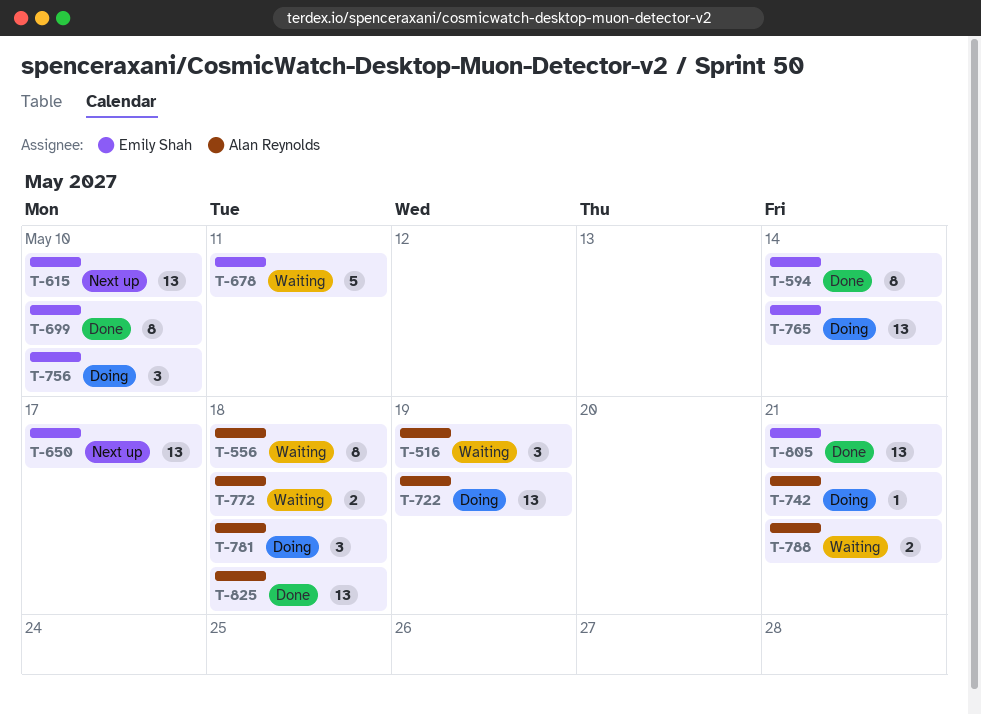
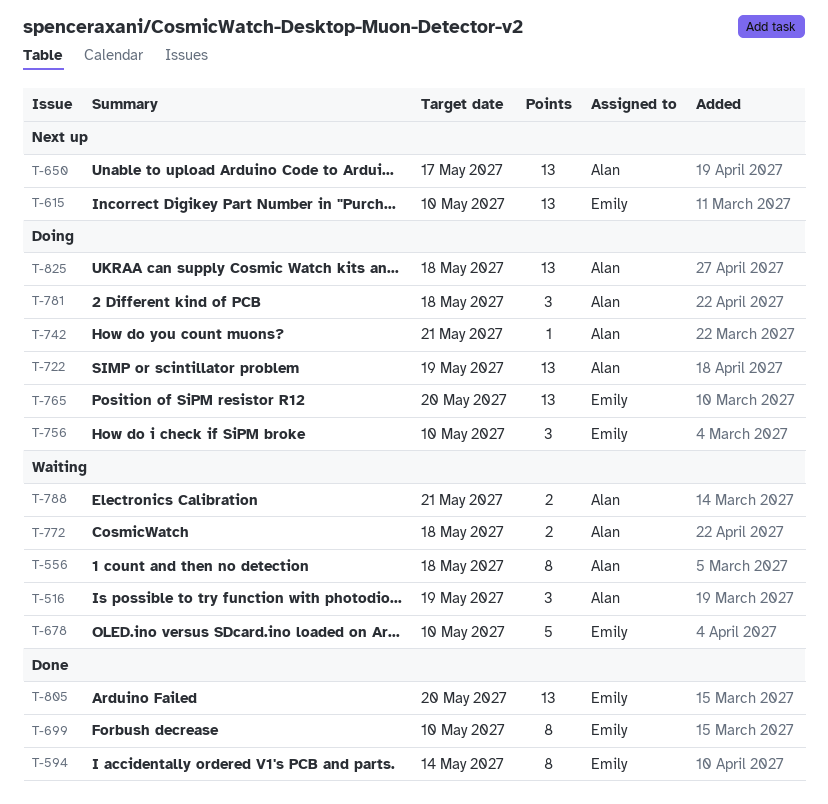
T-650, owner: Emily Shah -> Alan Reynolds
T-678, due: May 11 -> May 10
T-765, due: May 14 -> May 20
T-805, due: May 21 -> May 20
T-825, status: Done -> Doing

